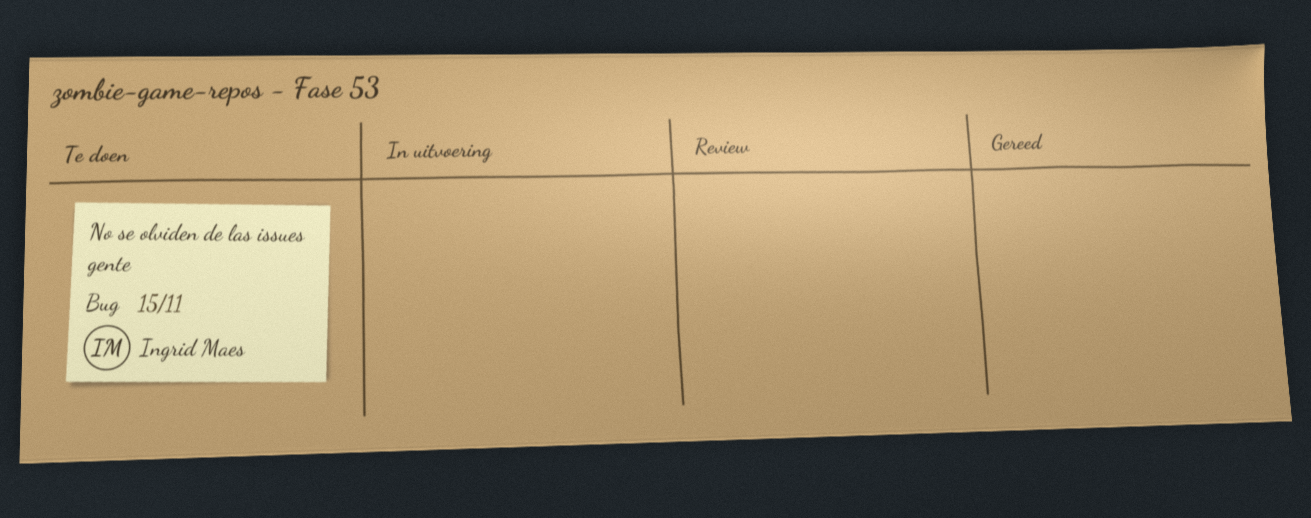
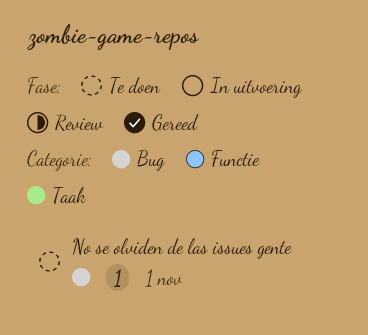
No se olviden de las issues gente, due: Nov 15 -> Nov 1

